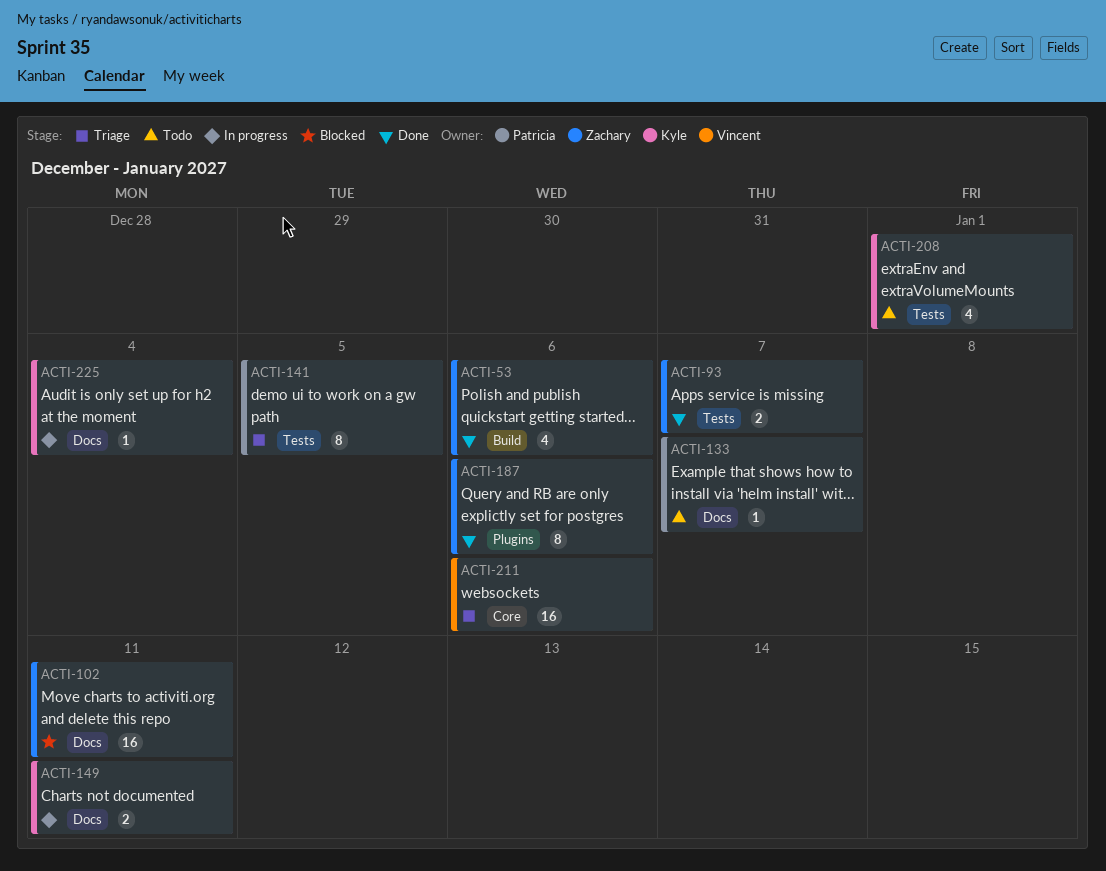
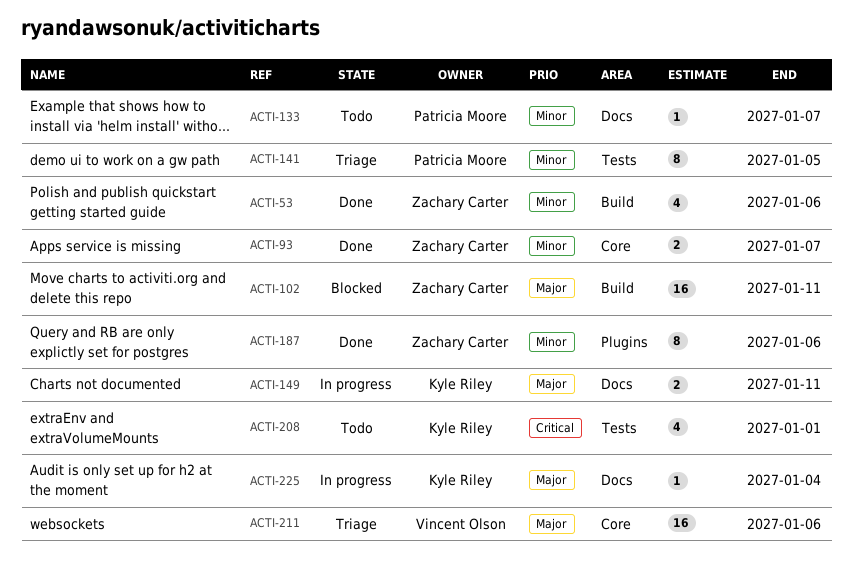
ACTI-93, label: Tests -> Core
ACTI-102, label: Docs -> Build

